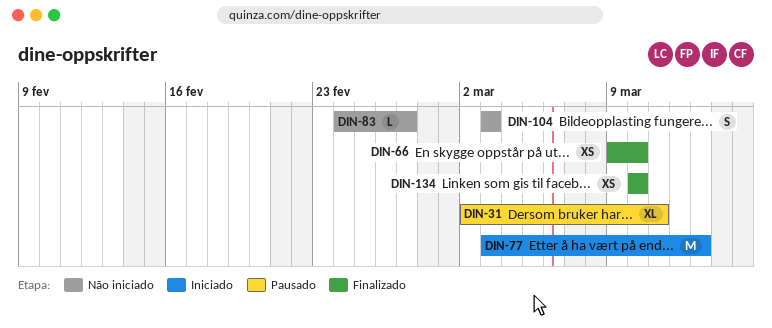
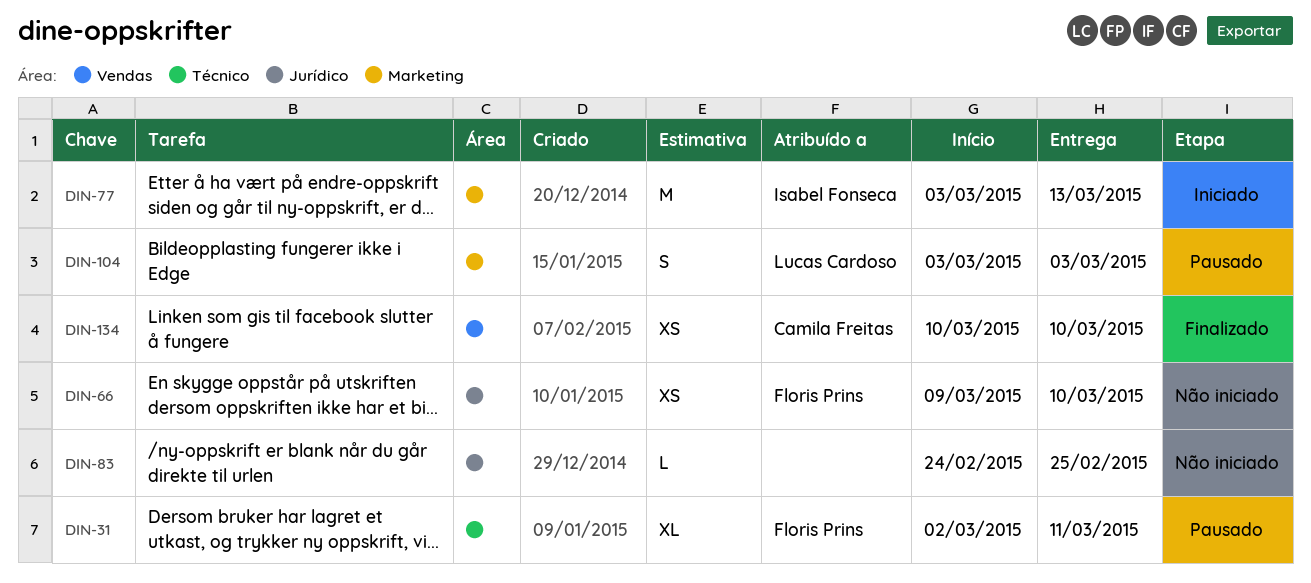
DIN-66, status: Finalizado -> Não iniciado
DIN-83, due: Feb 27 -> Feb 25
DIN-104, status: Não iniciado -> Pausado

